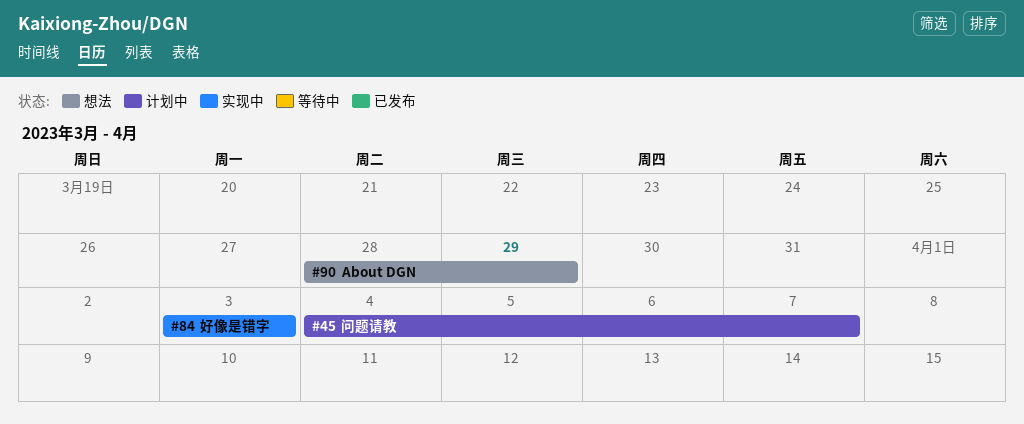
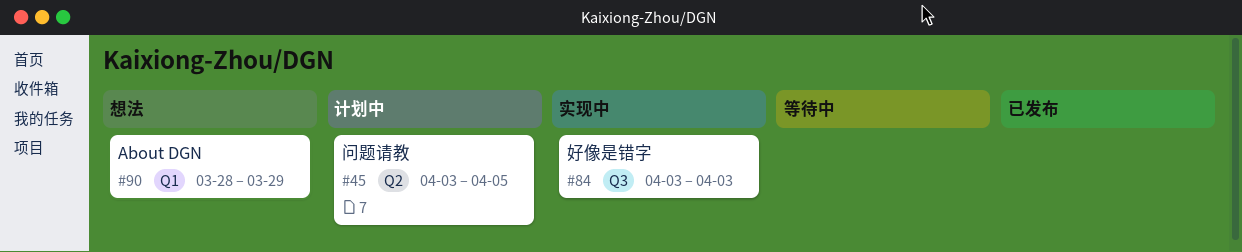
#45, start: Apr 4 -> Apr 3
#45, due: Apr 7 -> Apr 5

